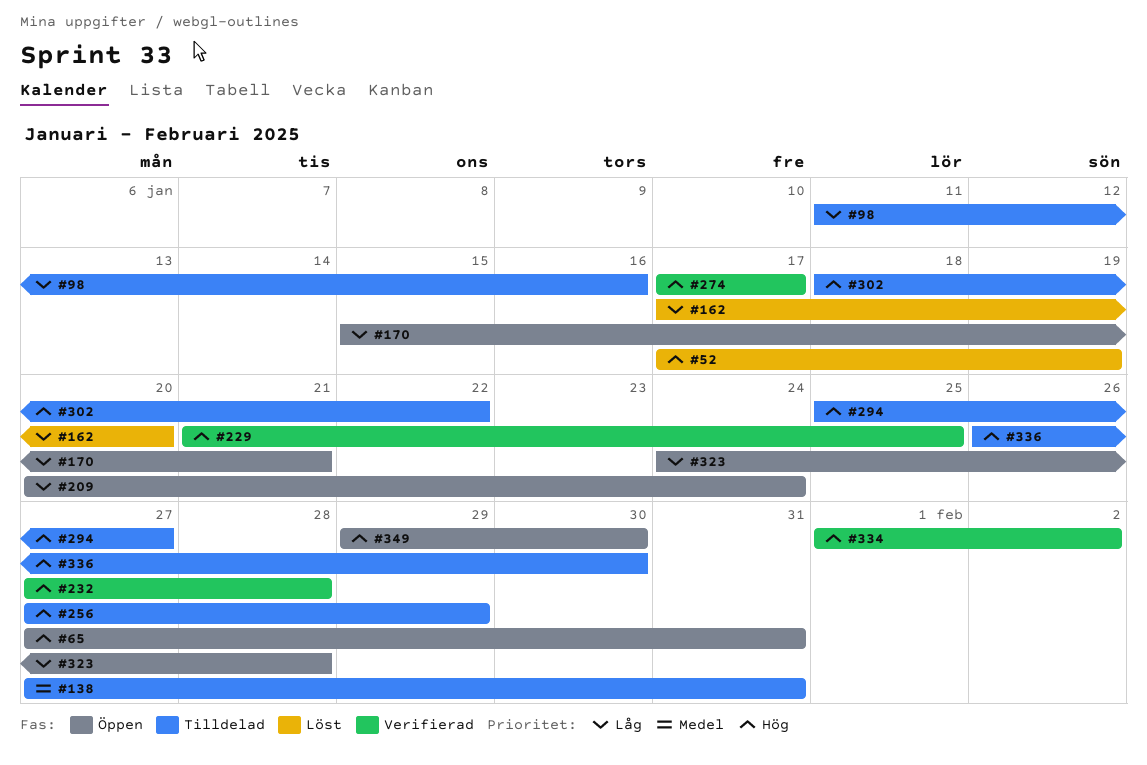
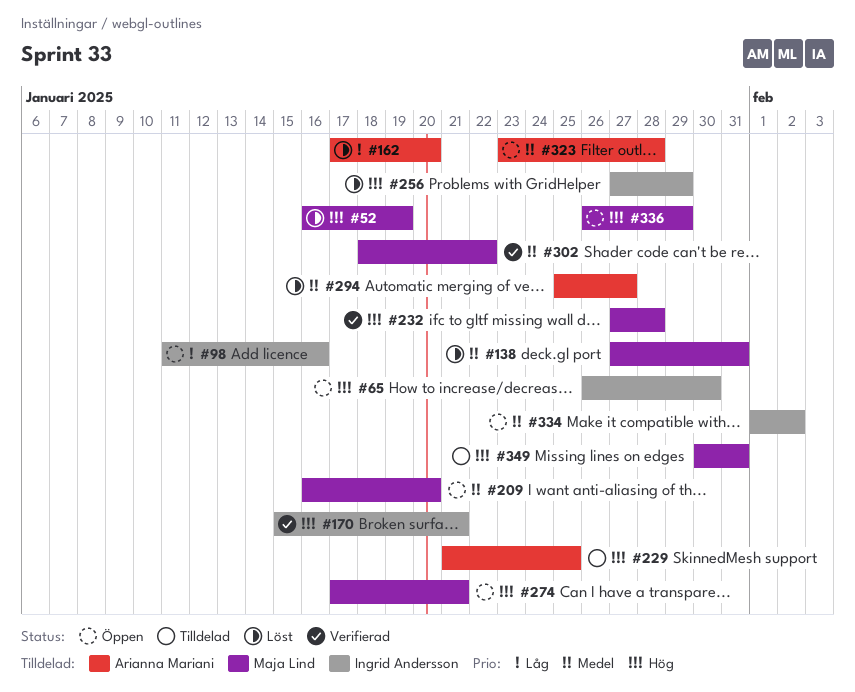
#52, start: Jan 17 -> Jan 16
#65, start: Jan 27 -> Jan 26
#65, due: Jan 31 -> Jan 30
#98, status: Tilldelad -> Öppen
#138, status: Tilldelad -> Löst
#170, status: Öppen -> Verifierad
#170, priority: Låg -> Hög
#209, priority: Låg -> Medel
#209, start: Jan 20 -> Jan 16
#209, due: Jan 24 -> Jan 20
#229, status: Verifierad -> Tilldelad
#256, status: Tilldelad -> Löst
#274, status: Verifierad -> Öppen
#274, due: Jan 17 -> Jan 21
#294, status: Tilldelad -> Löst
#294, priority: Hög -> Medel
#302, status: Tilldelad -> Verifierad
#302, priority: Hög -> Medel
#323, priority: Låg -> Medel
#323, start: Jan 24 -> Jan 23
#334, status: Verifierad -> Öppen
#334, priority: Hög -> Medel
#336, status: Tilldelad -> Öppen
#336, due: Jan 30 -> Jan 29
#349, status: Öppen -> Tilldelad
#349, start: Jan 29 -> Jan 30
#349, due: Jan 30 -> Jan 31

